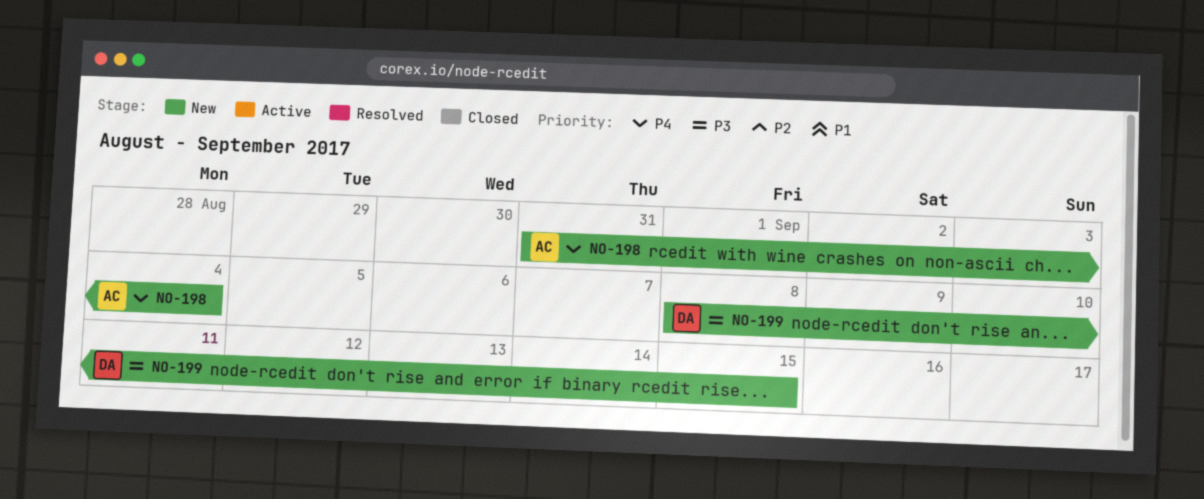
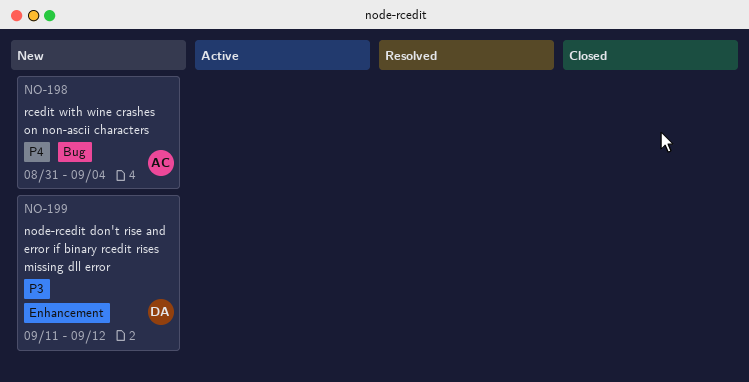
NO-199, start: Sep 8 -> Sep 11
NO-199, due: Sep 15 -> Sep 12

